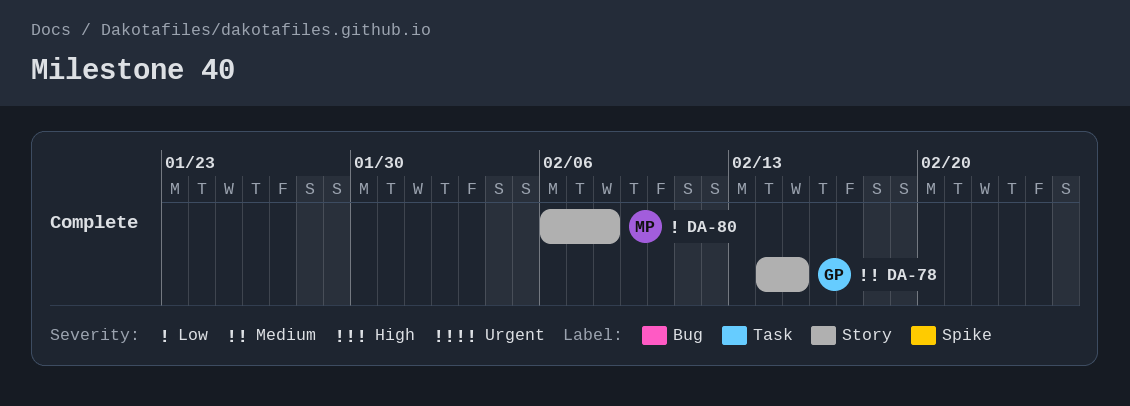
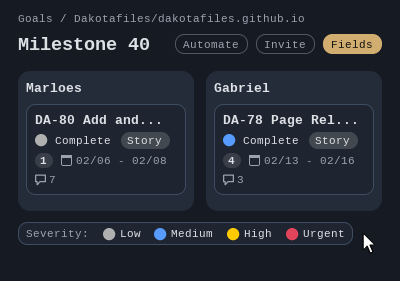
DA-78, start: Feb 14 -> Feb 13
DA-78, due: Feb 15 -> Feb 16

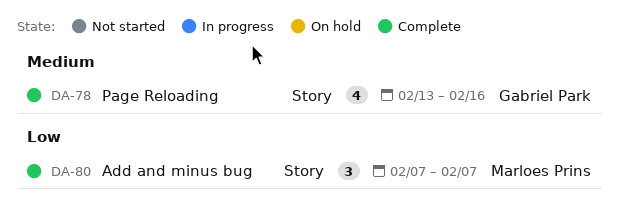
DA-80, estimate: 1 -> 3
DA-80, start: Feb 6 -> Feb 7
DA-80, due: Feb 8 -> Feb 7

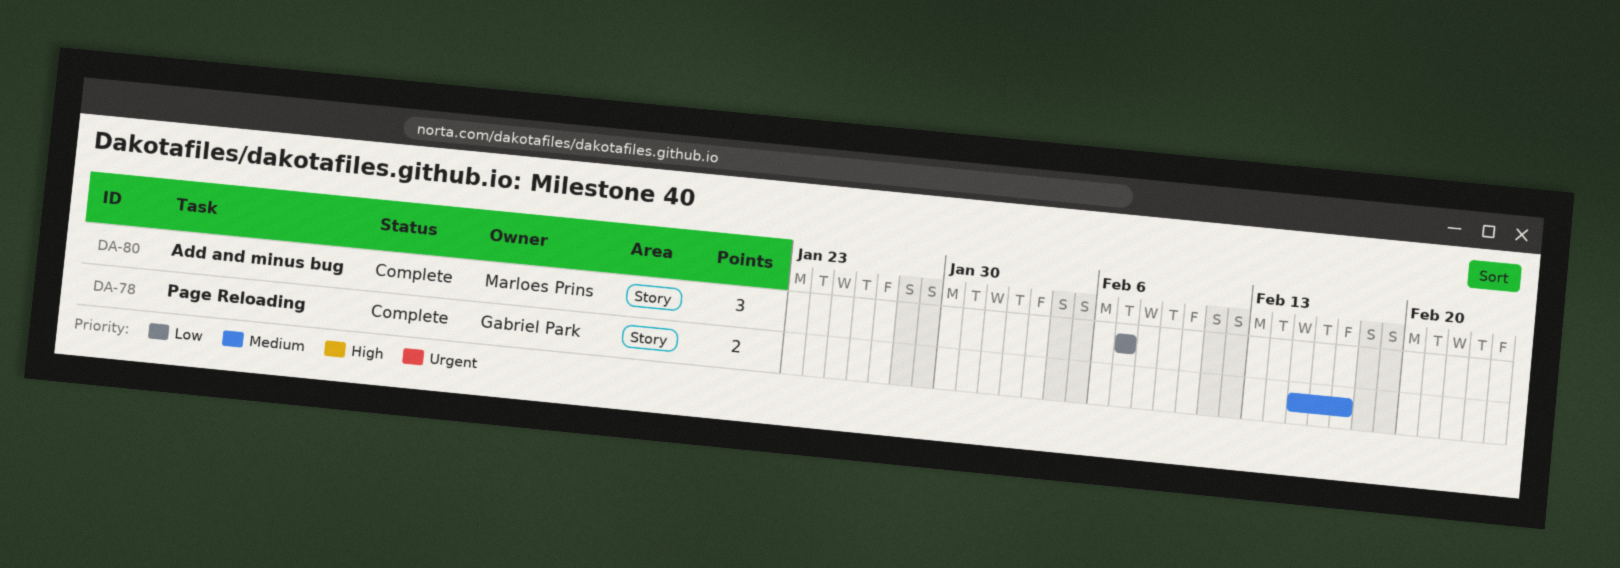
DA-78, estimate: 4 -> 2
DA-78, start: Feb 13 -> Feb 15
DA-78, due: Feb 16 -> Feb 17

